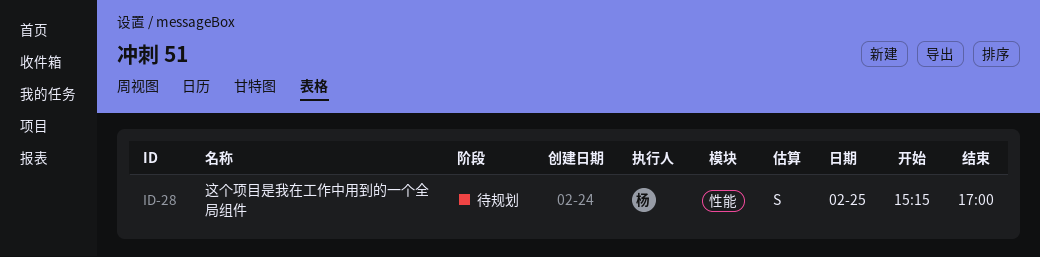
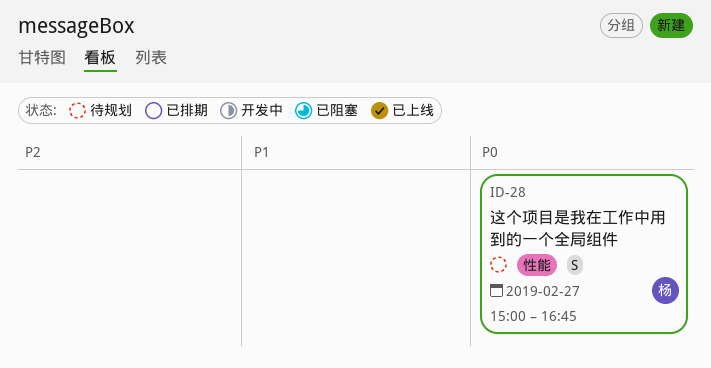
ID-28, day: Feb 25 -> Feb 27
ID-28, begins: 15:15 -> 15:00
ID-28, ends: 17:00 -> 16:45

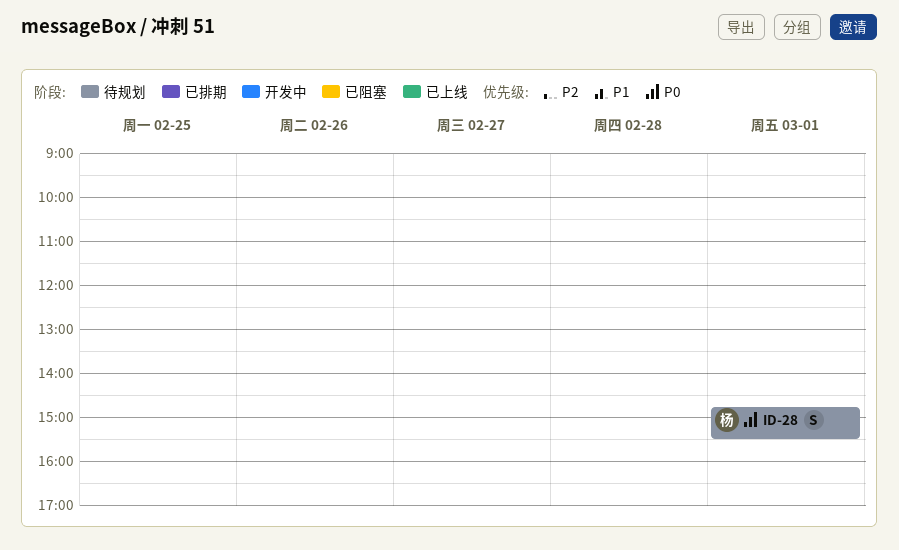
ID-28, day: Feb 27 -> Mar 1
ID-28, begins: 15:00 -> 14:45
ID-28, ends: 16:45 -> 15:30

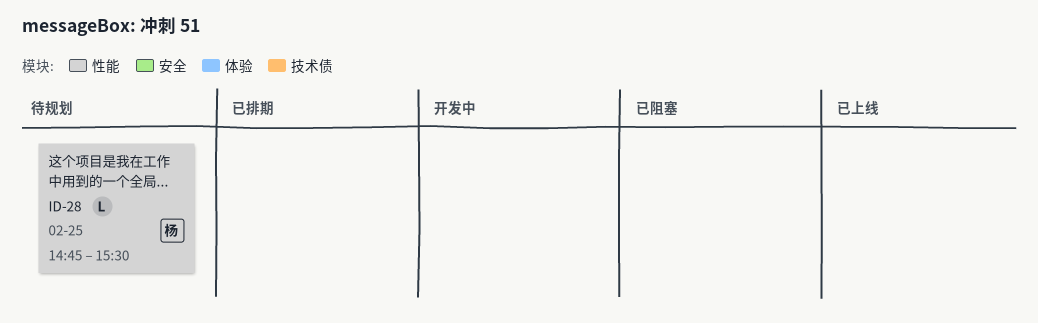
ID-28, estimate: S -> L
ID-28, day: Mar 1 -> Feb 25

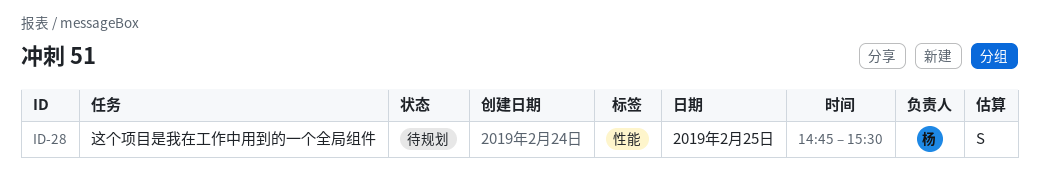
ID-28, estimate: L -> S

